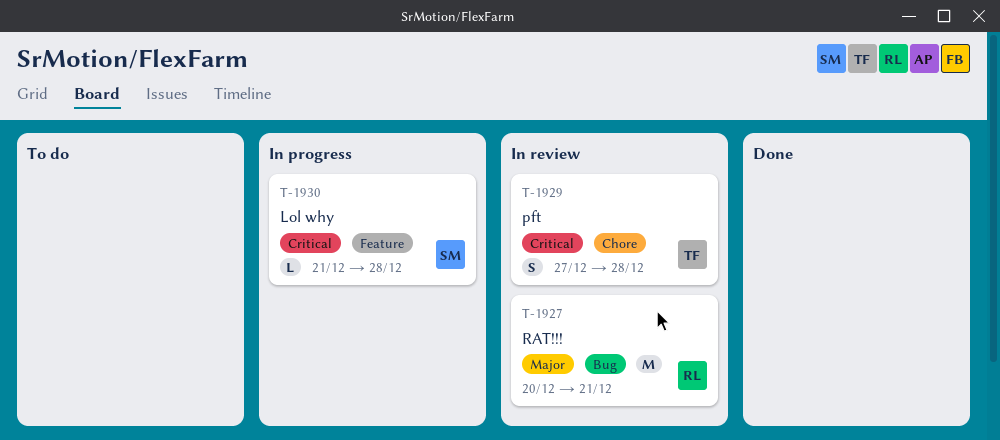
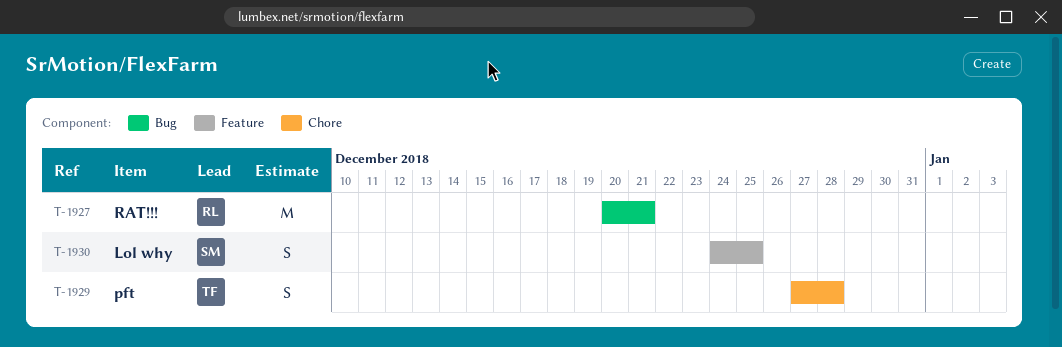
T-1930, estimate: L -> S
T-1930, start: Dec 21 -> Dec 24
T-1930, due: Dec 28 -> Dec 25

